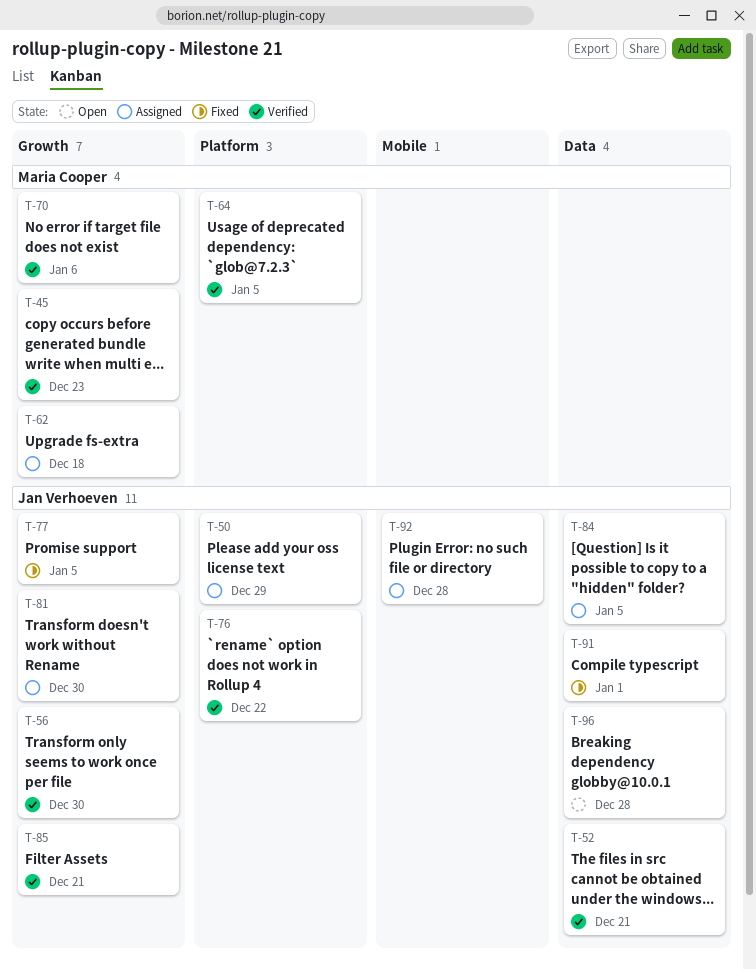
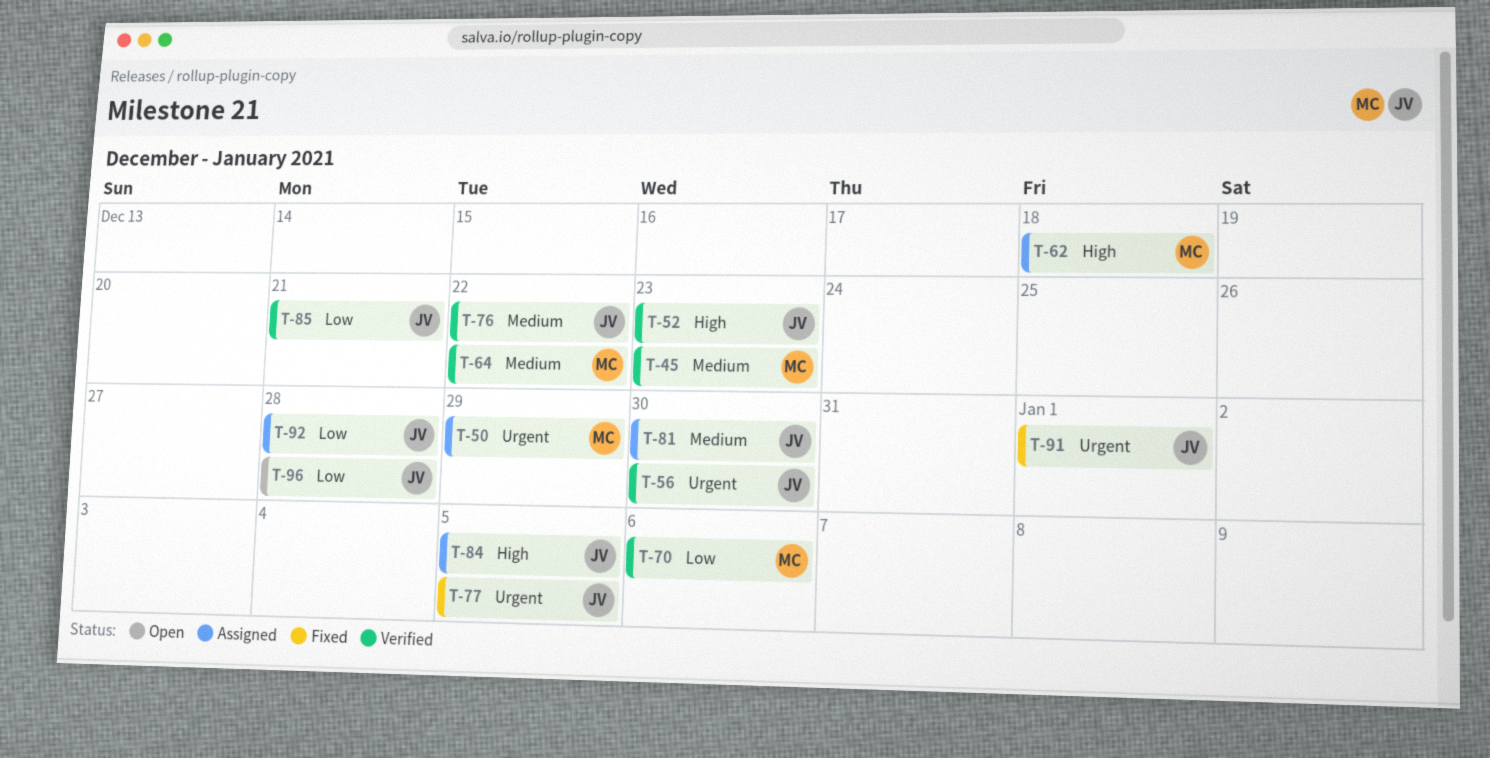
T-50, owner: Jan Verhoeven -> Maria Cooper
T-52, due: Dec 21 -> Dec 23
T-64, due: Jan 5 -> Dec 22

